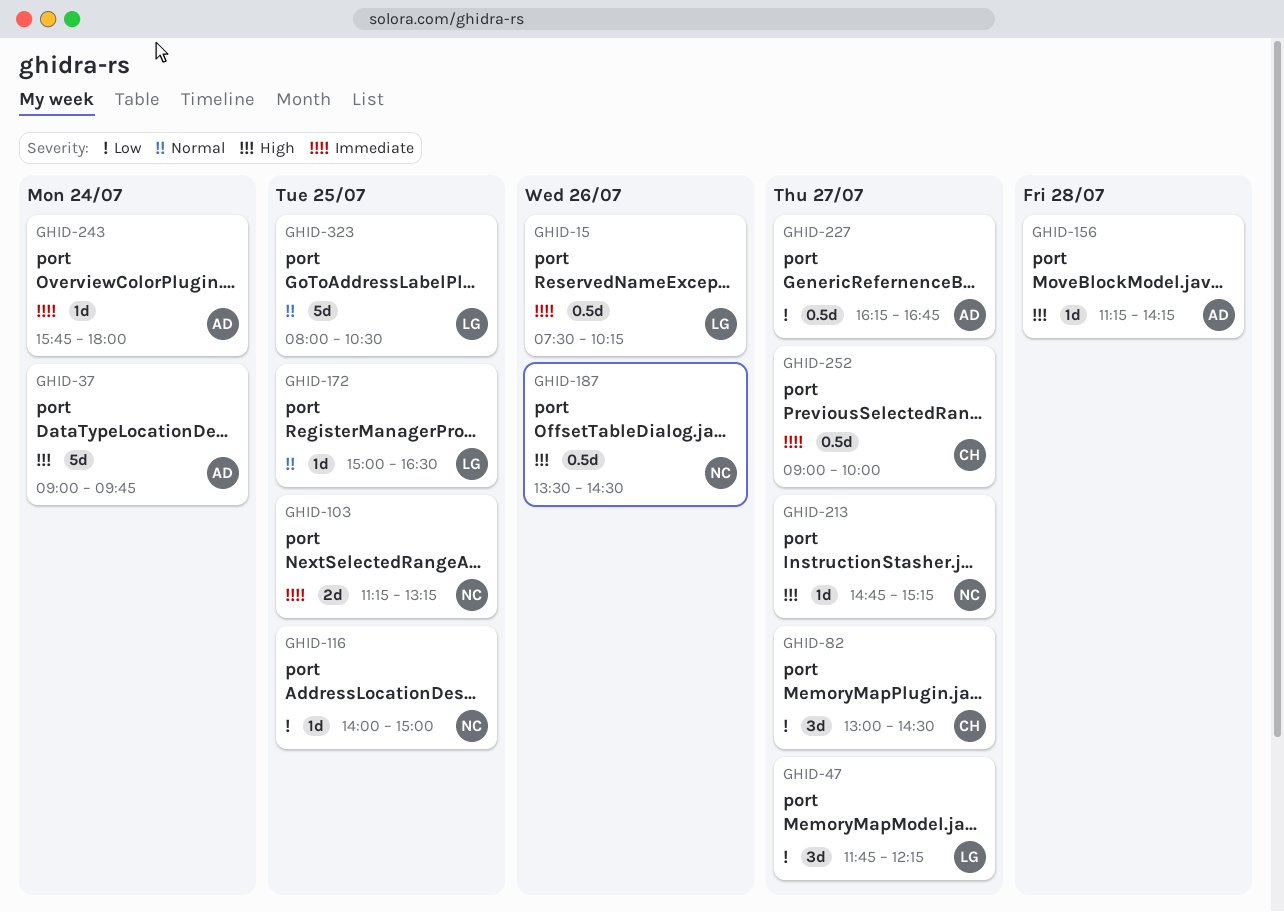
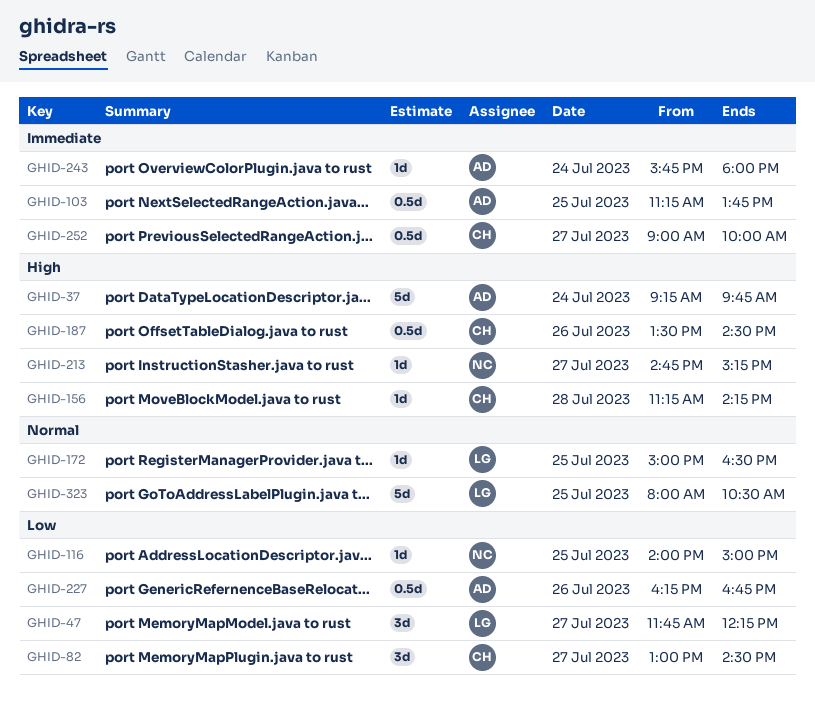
GHID-15: present -> none
GHID-37, begins: 09:00 -> 09:15
GHID-103, owner: NC -> AD
GHID-103, estimate: 2d -> 0.5d
GHID-103, ends: 13:15 -> 13:45
GHID-156, owner: AD -> CH
GHID-187, owner: NC -> CH
GHID-227, day: Jul 27 -> Jul 26

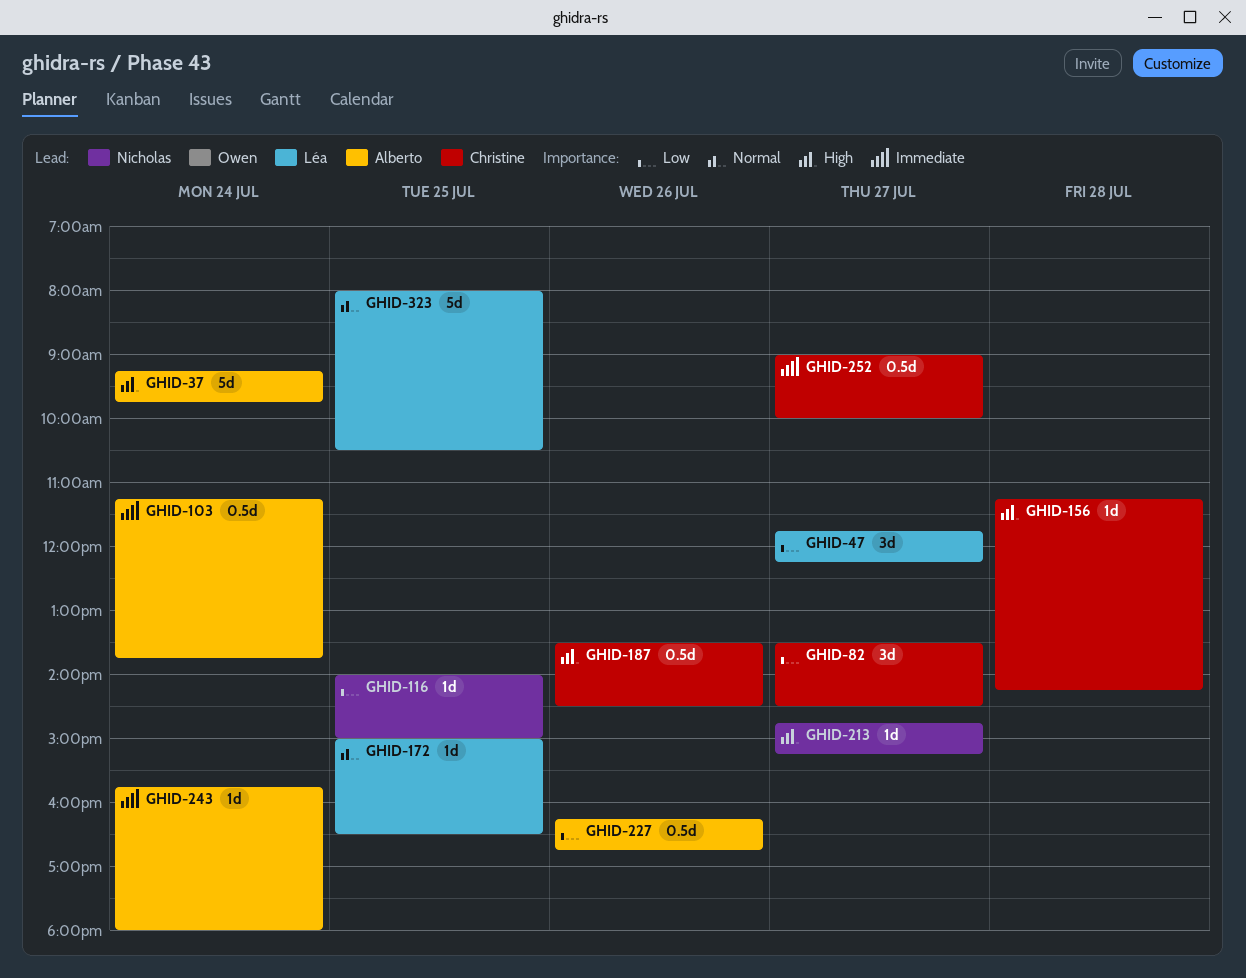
GHID-82, begins: 13:00 -> 13:30
GHID-103, day: Jul 25 -> Jul 24

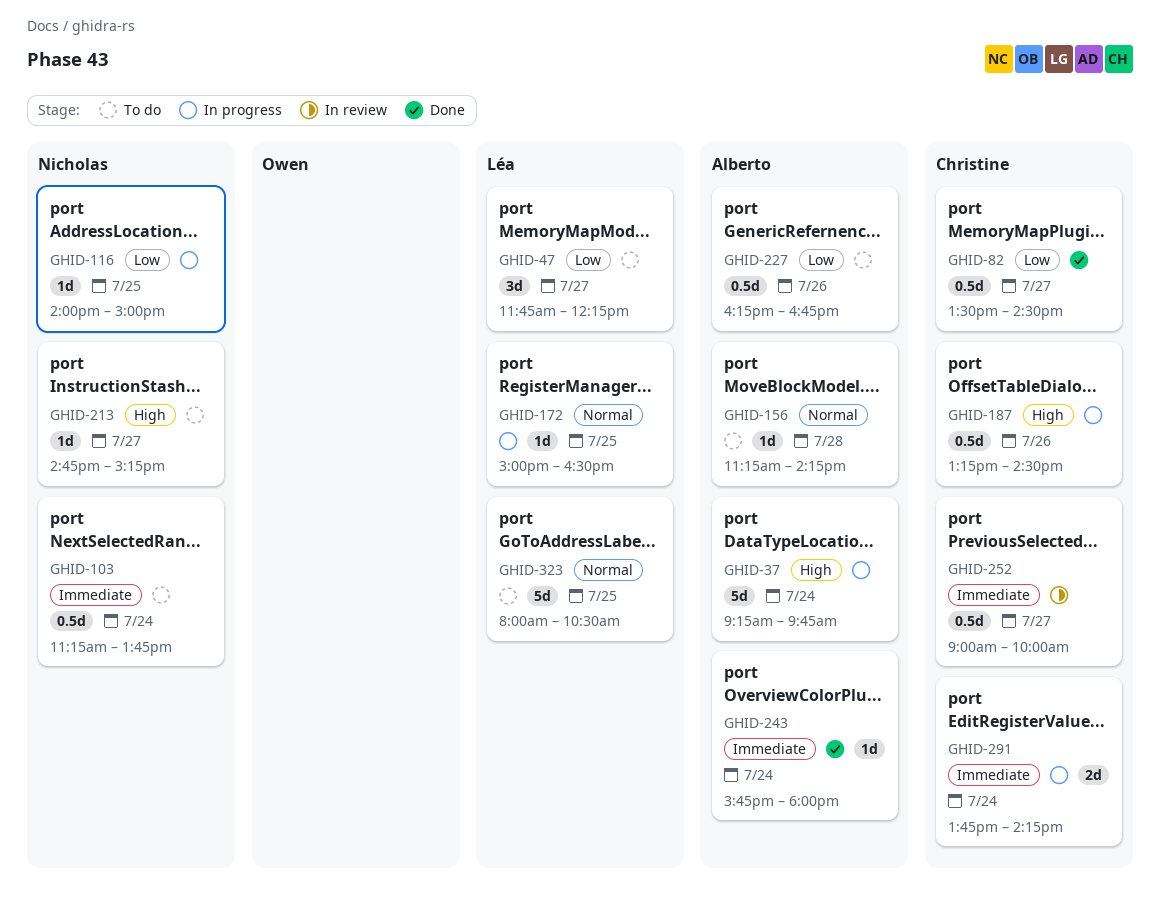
GHID-82, estimate: 3d -> 0.5d
GHID-103, owner: Alberto -> Nicholas
GHID-156, owner: Christine -> Alberto
GHID-156, priority: High -> Normal
GHID-187, begins: 13:30 -> 13:15
GHID-291: none -> present

